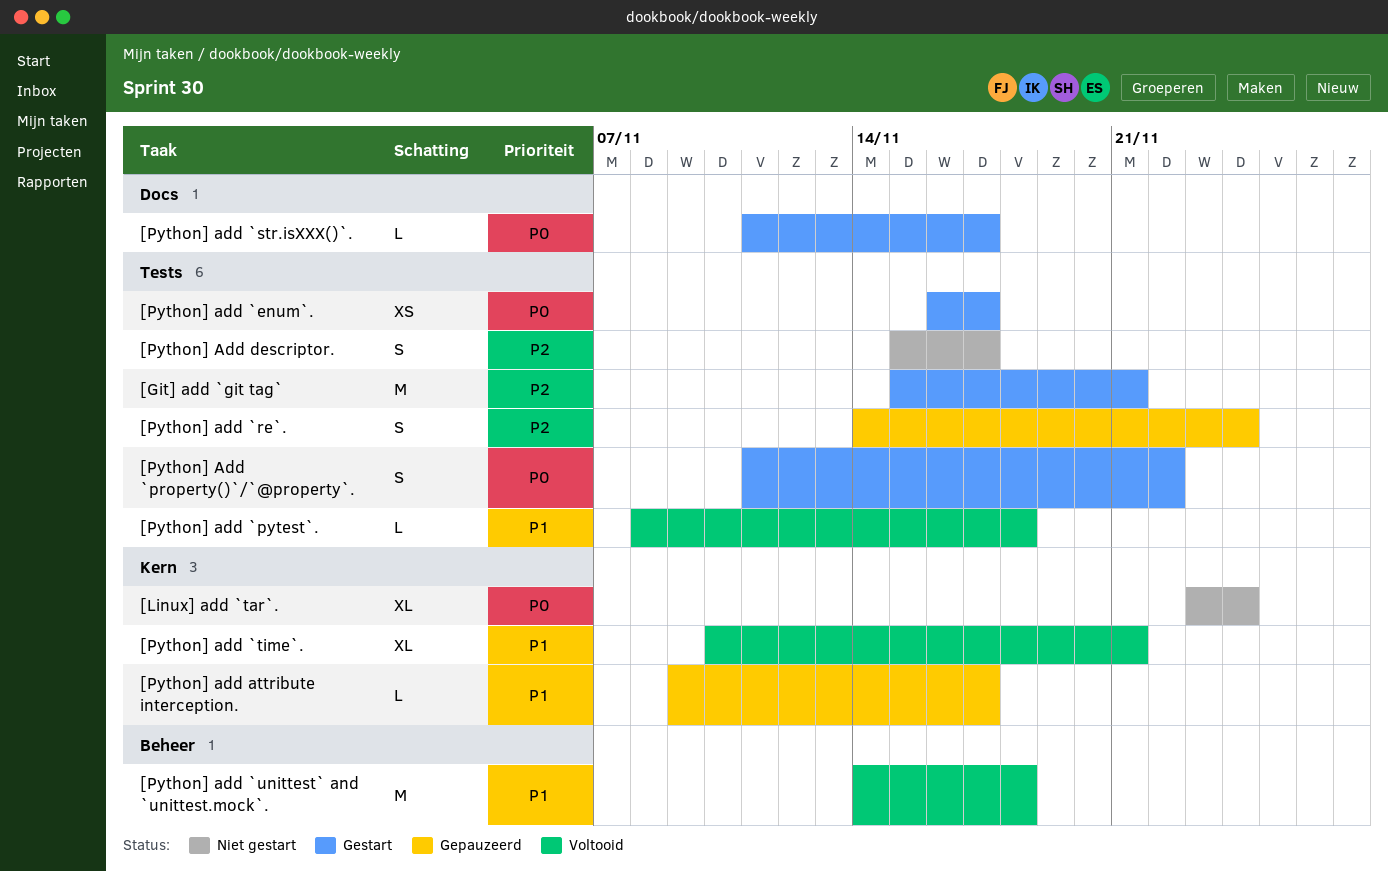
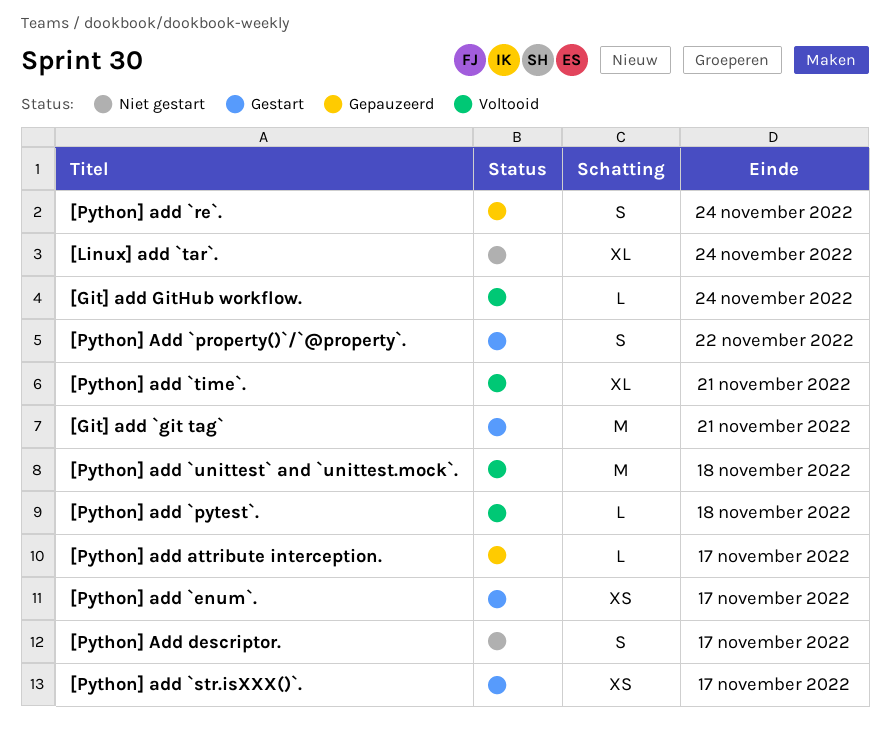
[Git] add GitHub workflow.: none -> present
[Python] add `str.isXXX()`., estimate: L -> XS

